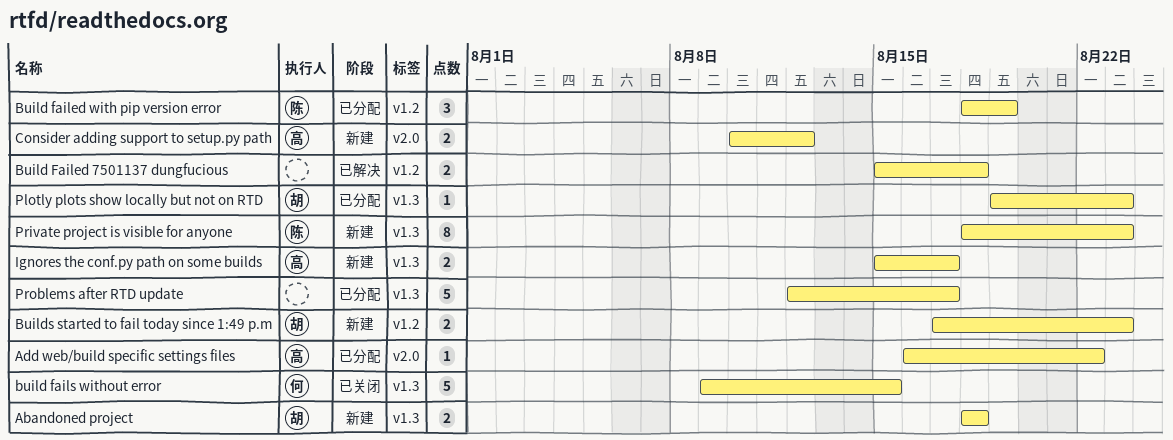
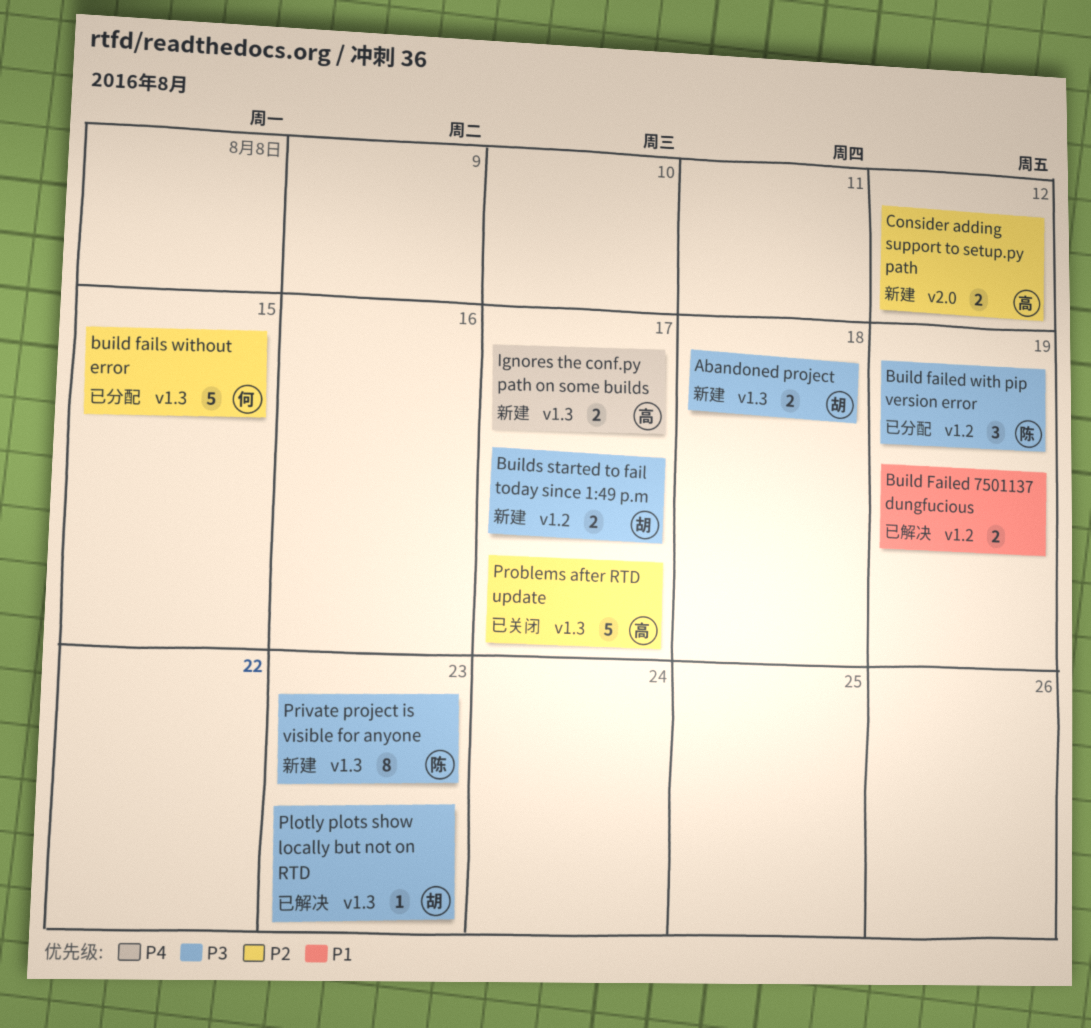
Add web/build specific settings files: present -> none
Build Failed 7501137 dungfucious, due: Aug 18 -> Aug 19
build fails without error, status: 已关闭 -> 已分配
Builds started to fail today since 1:49 p.m, due: Aug 23 -> Aug 17
Plotly plots show locally but not on RTD, status: 已分配 -> 已解决
Problems after RTD update, status: 已分配 -> 已关闭
Problems after RTD update, owner: none -> 高

